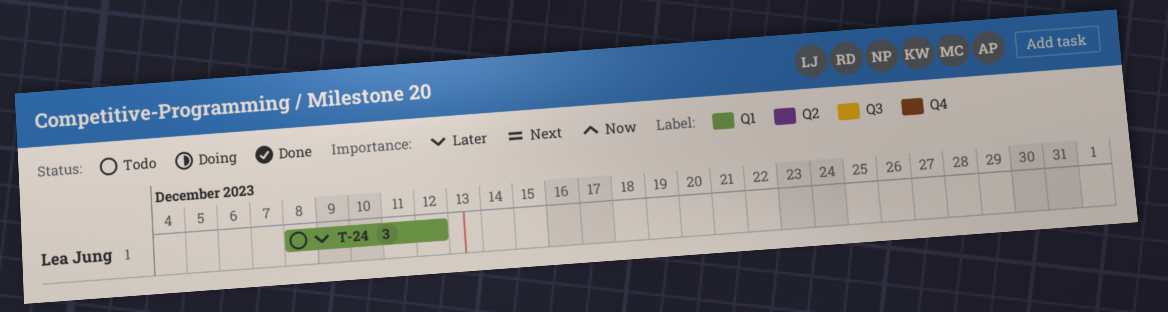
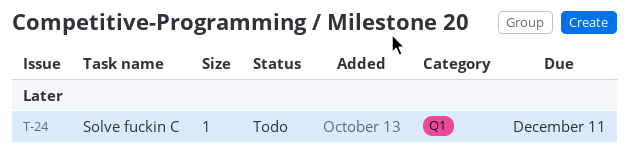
T-24, estimate: 3 -> 1
T-24, due: Dec 12 -> Dec 11

